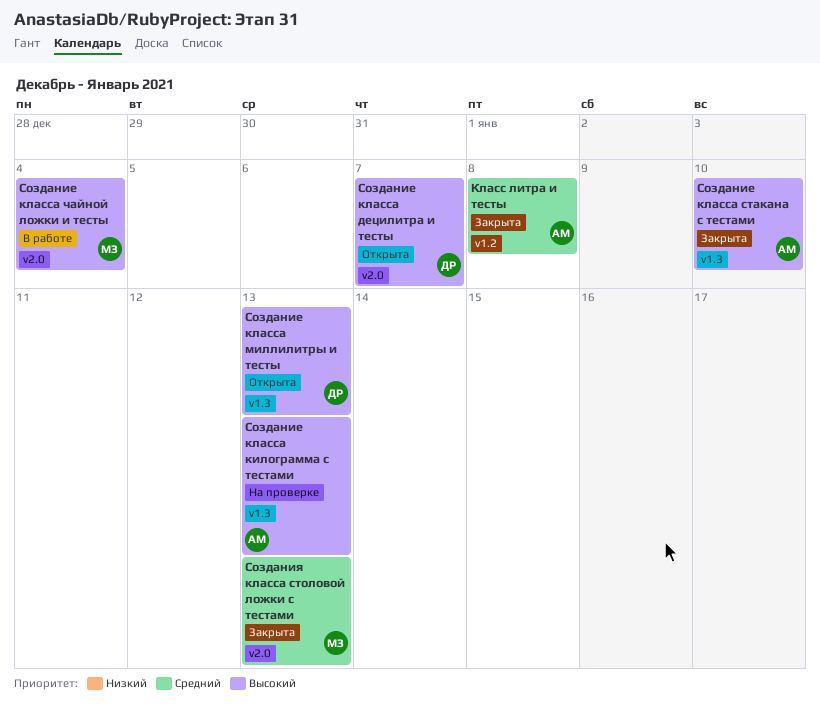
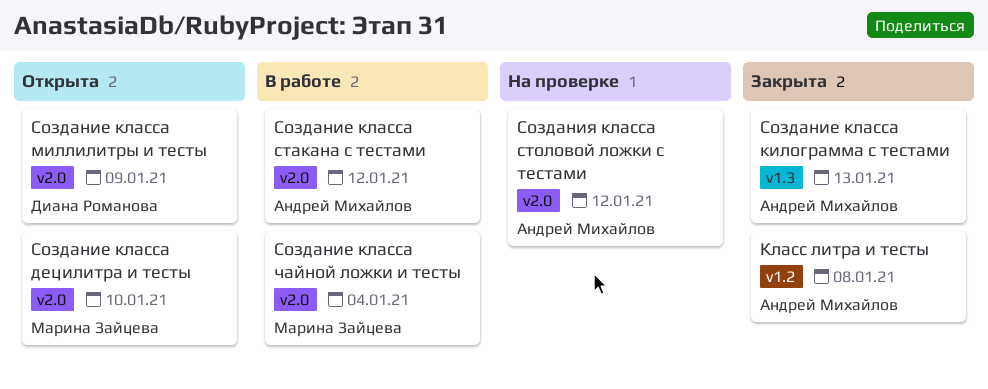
Создание класса децилитра и тесты, owner: Диана Романова -> Марина Зайцева
Создание класса децилитра и тесты, due: Jan 7 -> Jan 10
Создание класса килограмма с тестами, status: На проверке -> Закрыта
Создание класса миллилитры и тесты, label: v1.3 -> v2.0
Создание класса миллилитры и тесты, due: Jan 13 -> Jan 9
Создание класса стакана с тестами, status: Закрыта -> В работе
Создание класса стакана с тестами, label: v1.3 -> v2.0
Создание класса стакана с тестами, due: Jan 10 -> Jan 12
Создания класса столовой ложки с тестами, status: Закрыта -> На проверке
Создания класса столовой ложки с тестами, owner: Марина Зайцева -> Андрей Михайлов
Создания класса столовой ложки с тестами, due: Jan 13 -> Jan 12

